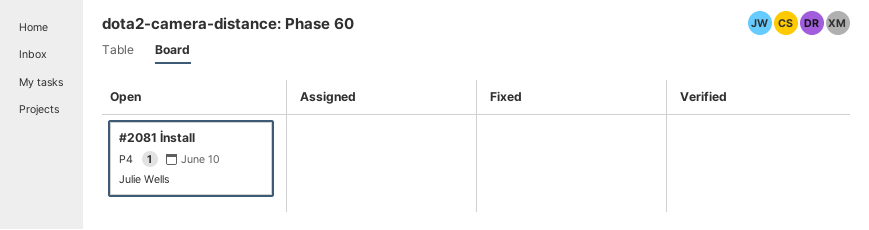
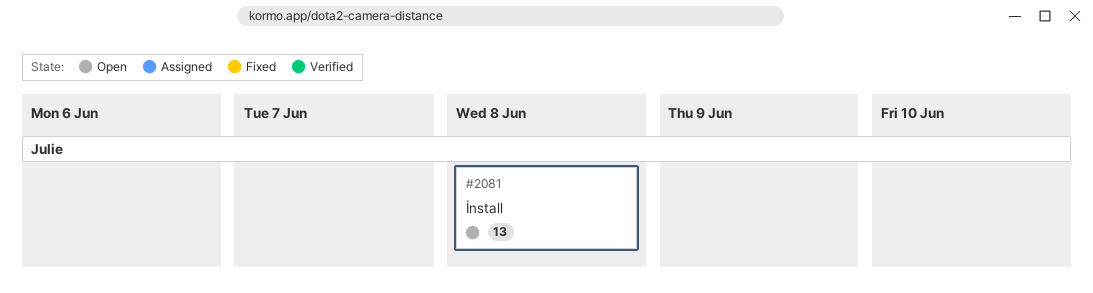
#2081, estimate: 1 -> 13
#2081, due: Jun 10 -> Jun 8

